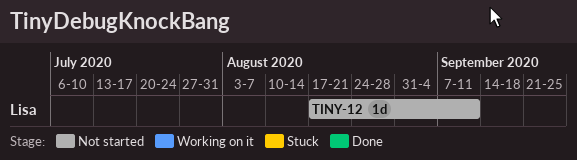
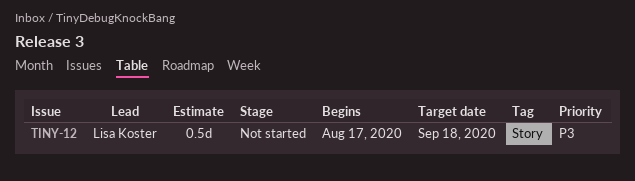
TINY-12, estimate: 1d -> 0.5d
TINY-12, due: Sep 11 -> Sep 18

